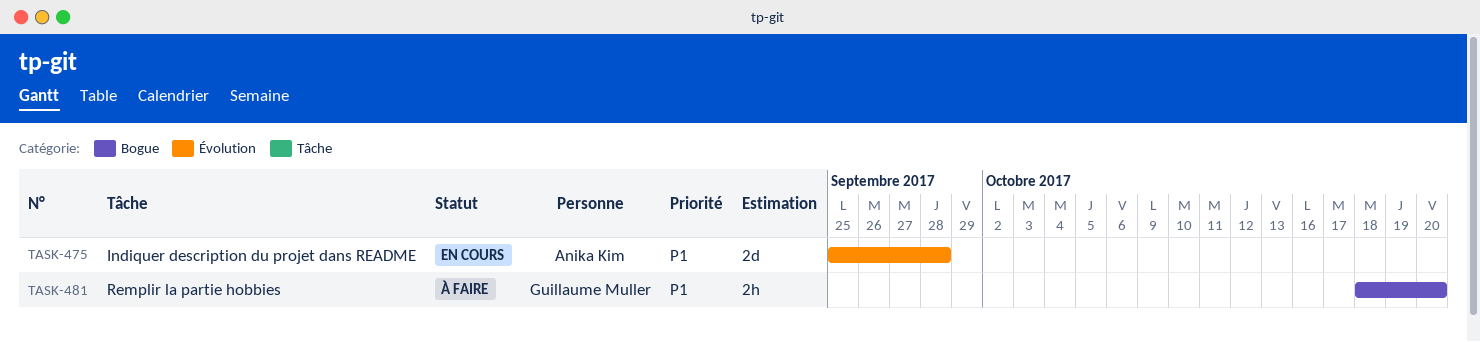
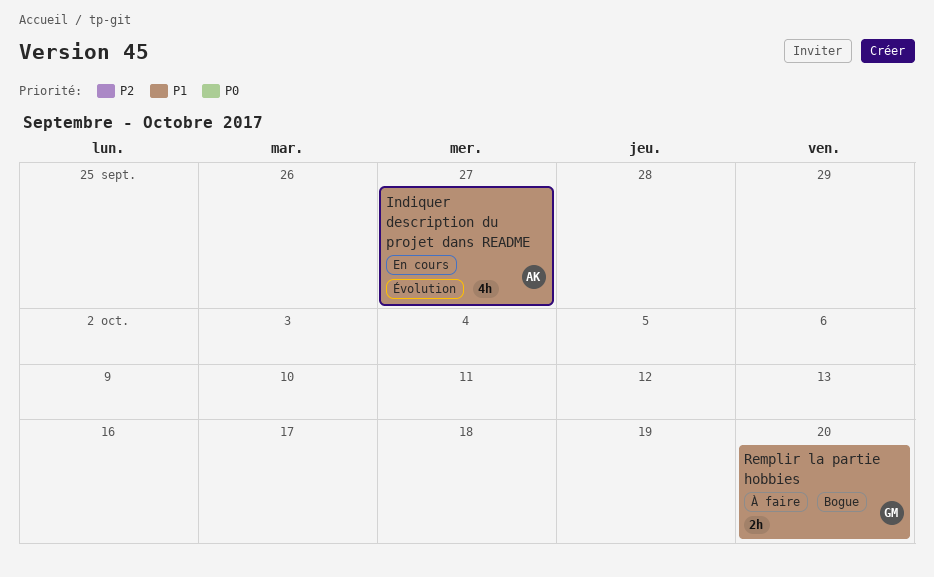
Indiquer description du projet dans README, estimate: 2d -> 4h
Indiquer description du projet dans README, due: Sep 28 -> Sep 27

